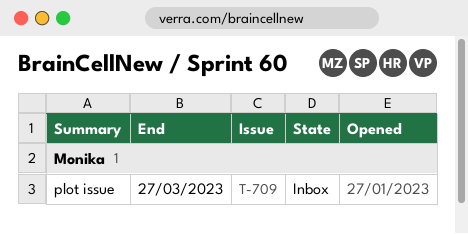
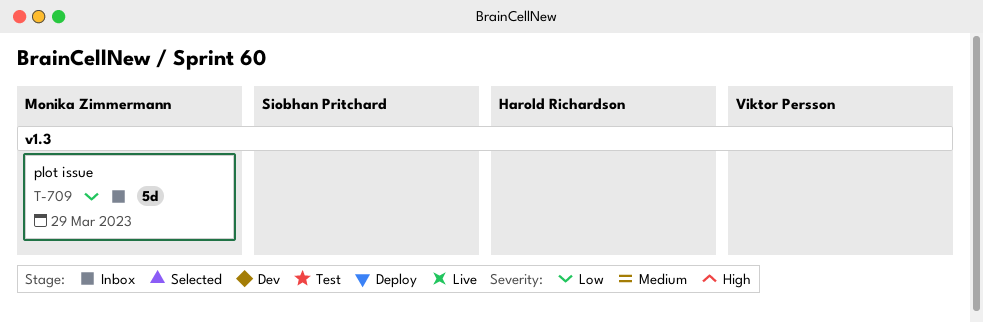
T-709, due: Mar 27 -> Mar 29

